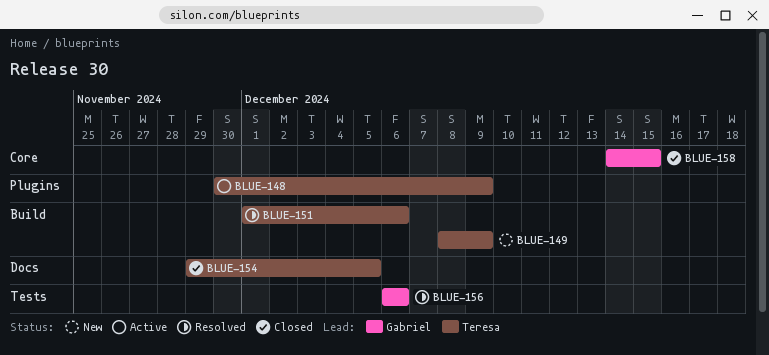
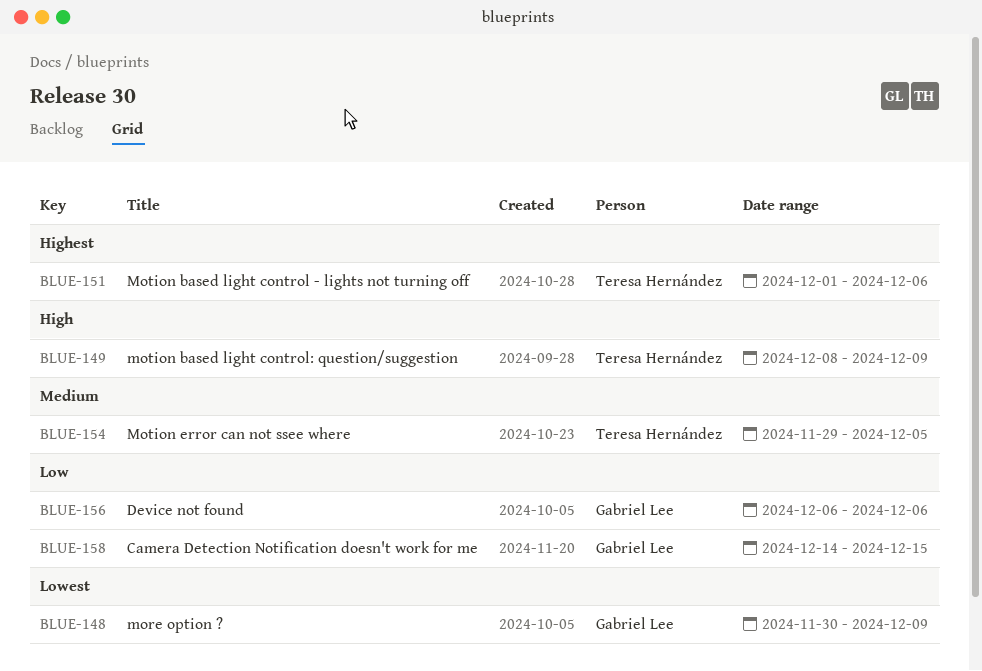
BLUE-148, owner: Teresa Hernández -> Gabriel Lee

